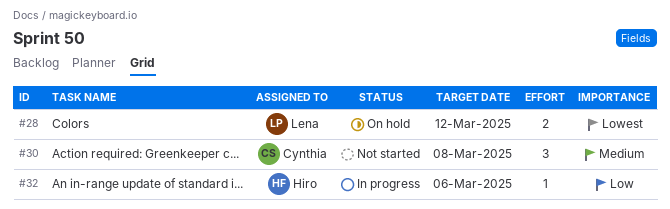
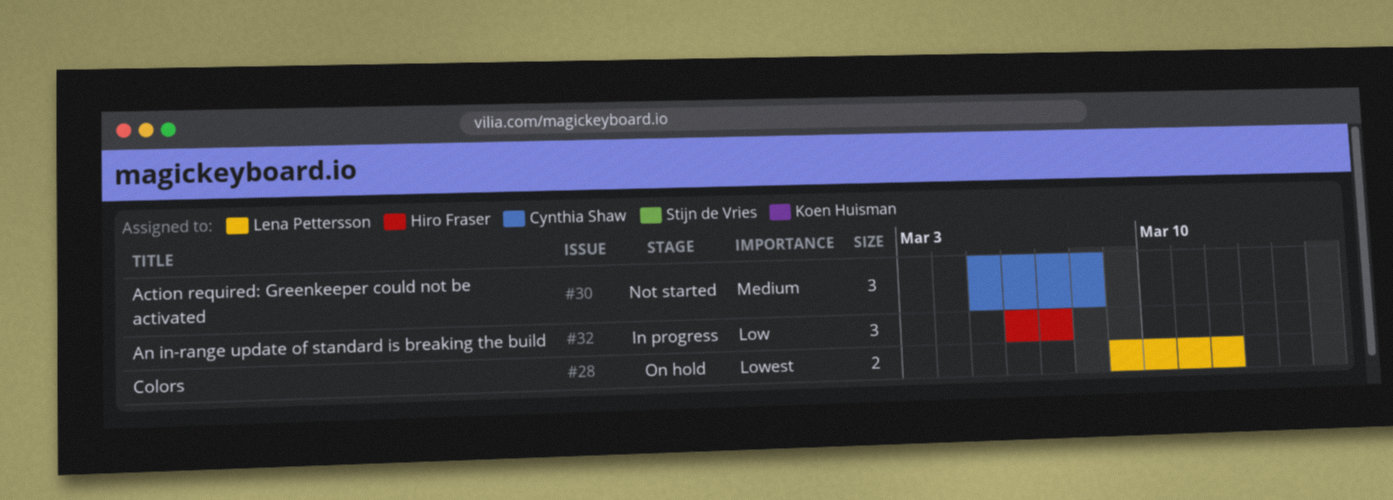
#32, estimate: 1 -> 3
#32, due: Mar 6 -> Mar 7

